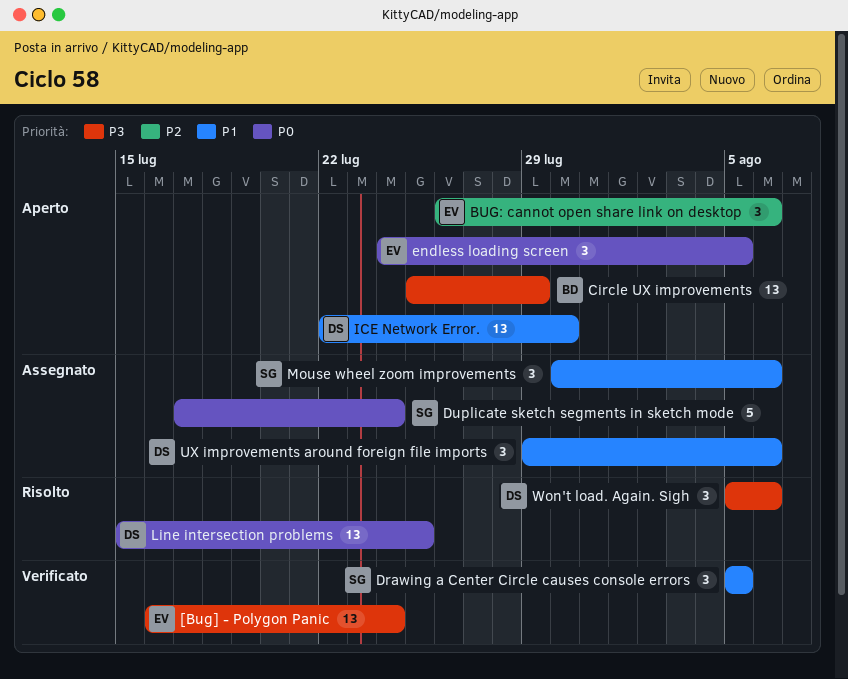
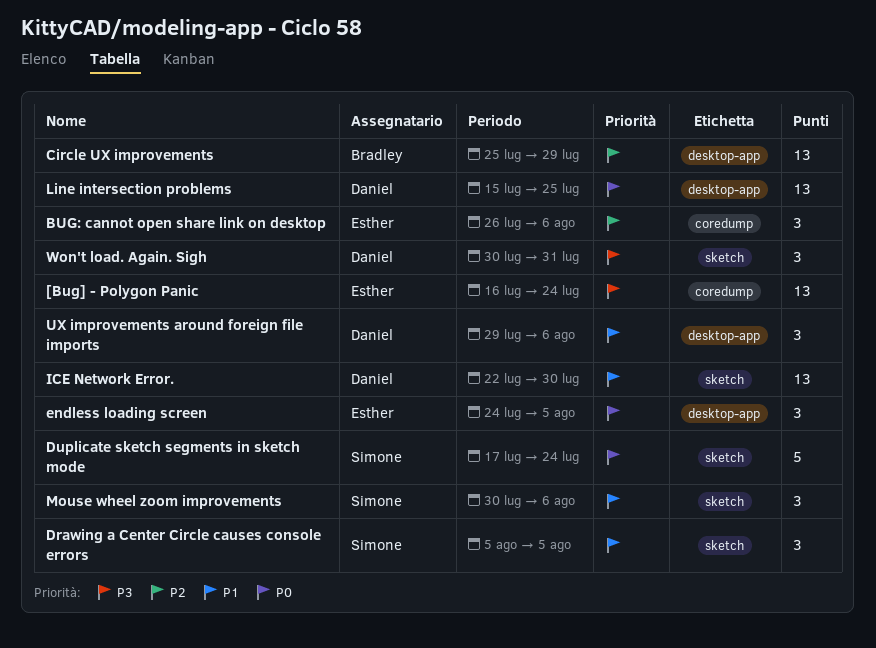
Circle UX improvements, priority: P3 -> P2
Won't load. Again. Sigh, start: Aug 5 -> Jul 30
Won't load. Again. Sigh, due: Aug 6 -> Jul 31

